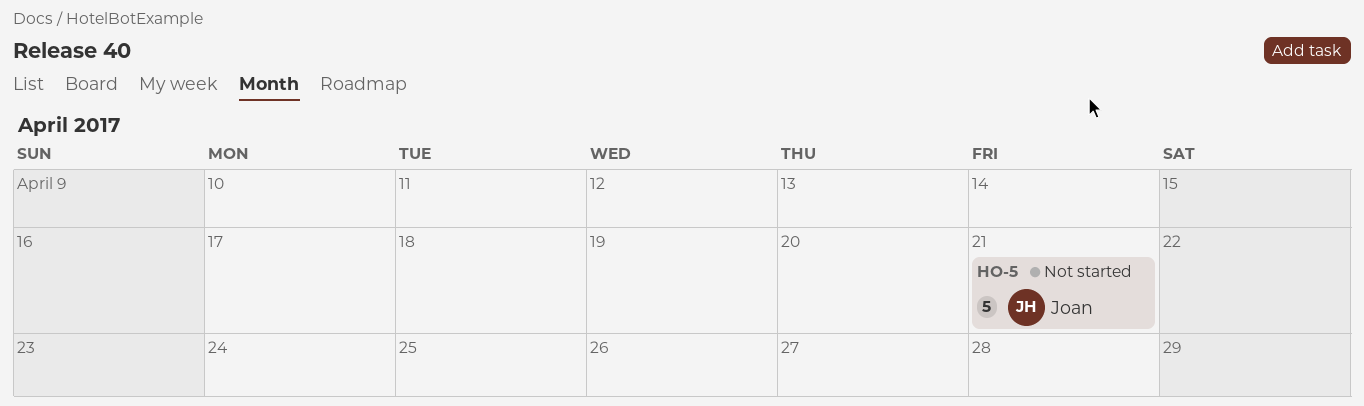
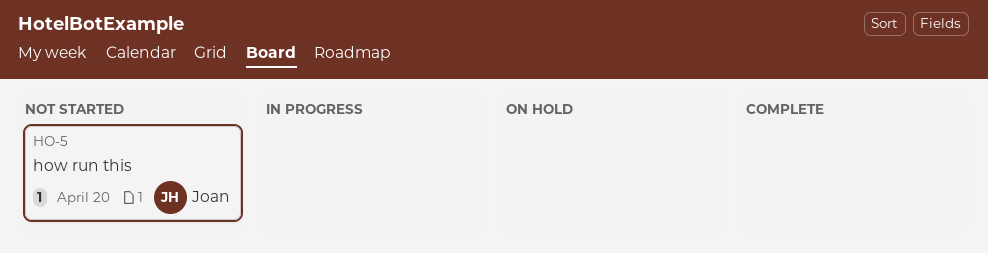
HO-5, estimate: 5 -> 1
HO-5, due: Apr 21 -> Apr 20

